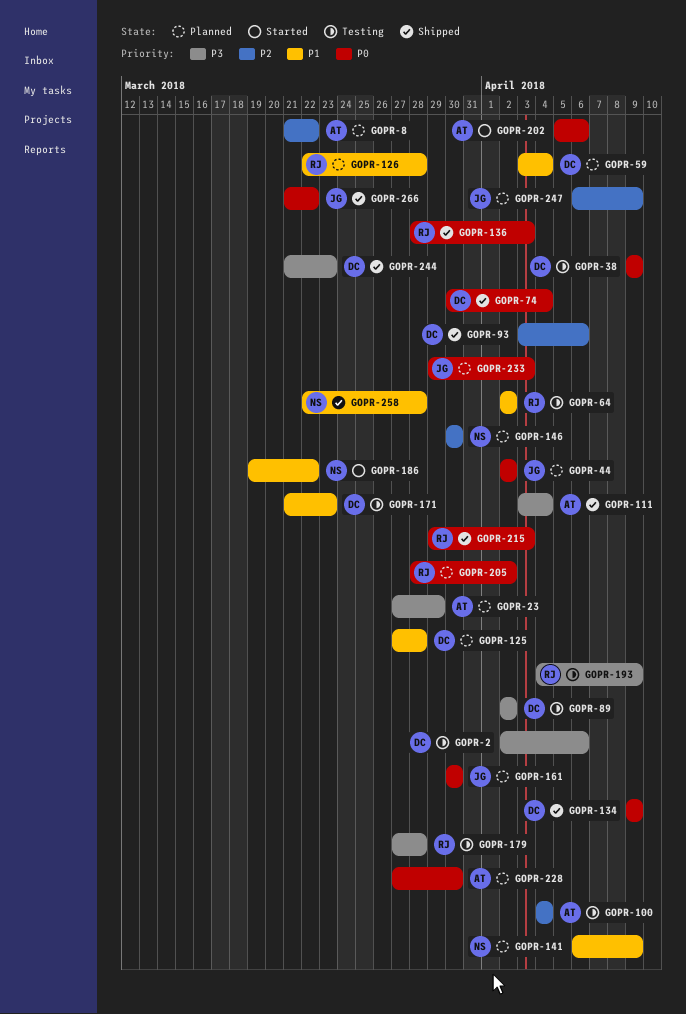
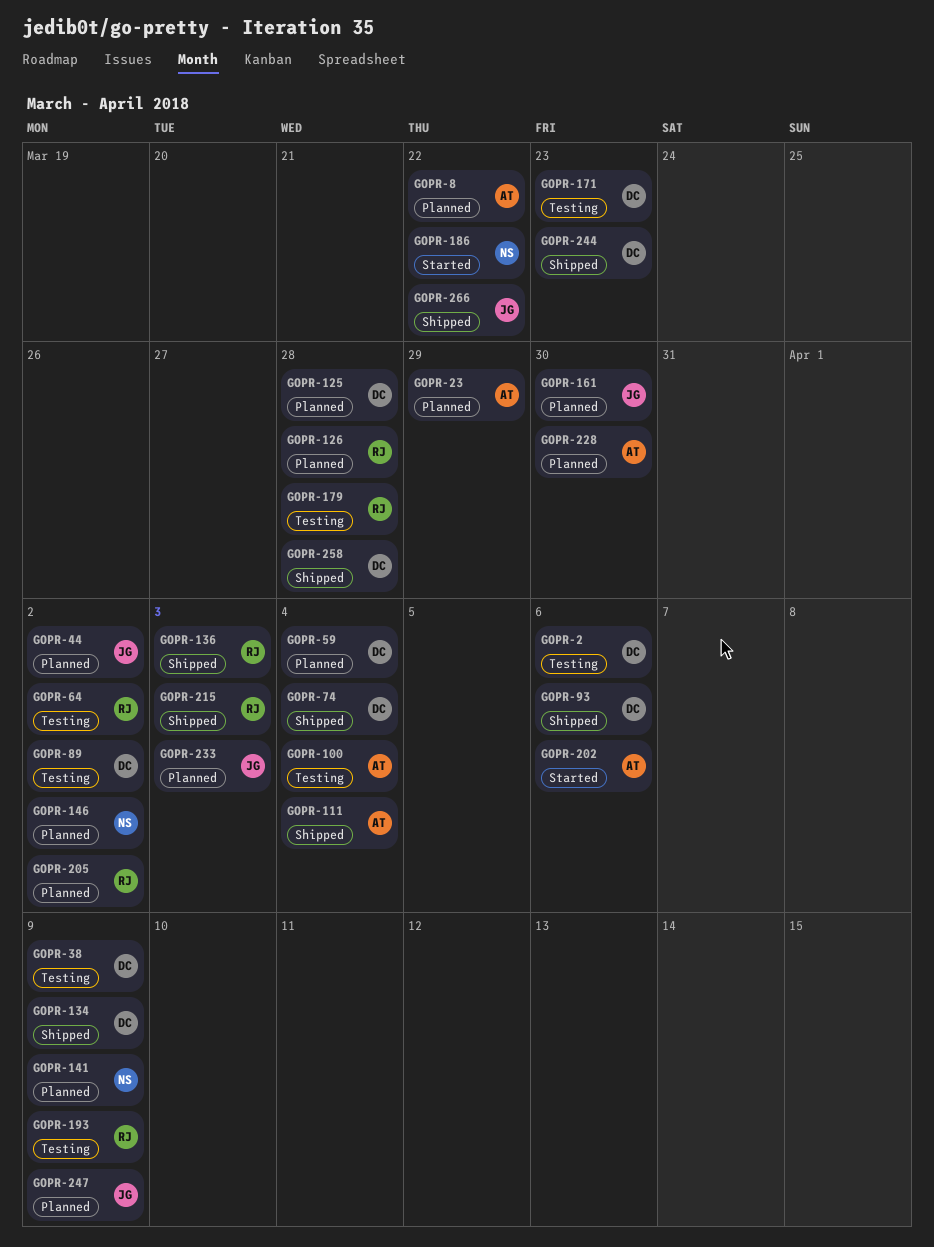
GOPR-146, due: Mar 30 -> Apr 2
GOPR-258, owner: NS -> DC

